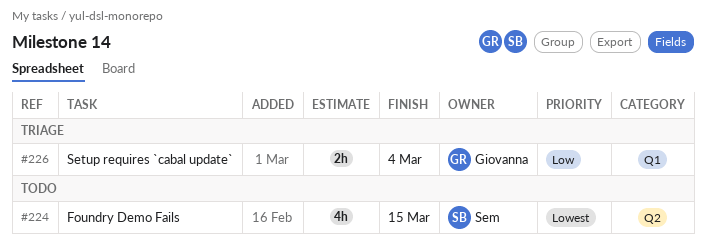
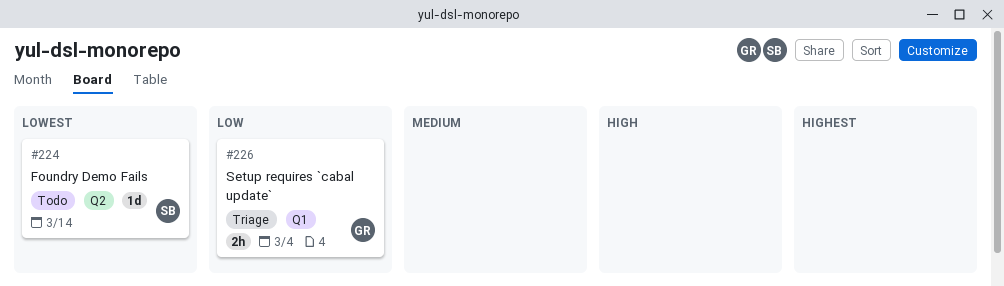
#224, estimate: 4h -> 1d
#224, due: Mar 15 -> Mar 14

